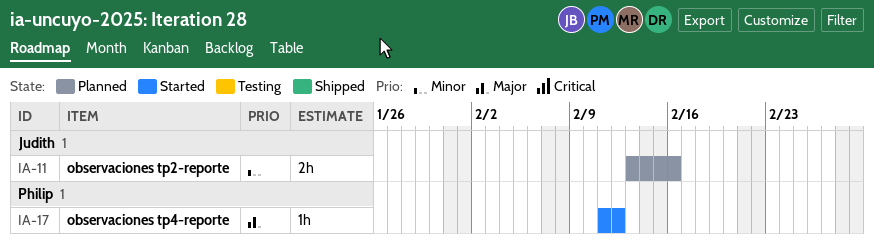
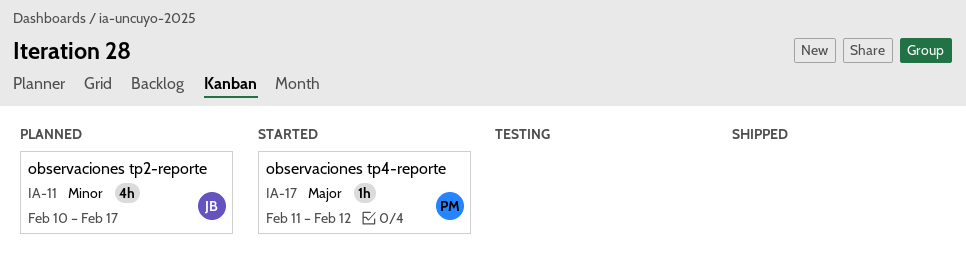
IA-11, estimate: 2h -> 4h
IA-11, start: Feb 13 -> Feb 10
IA-11, due: Feb 16 -> Feb 17

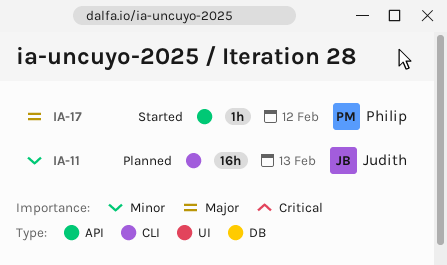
IA-11, estimate: 4h -> 16h
IA-11, due: Feb 17 -> Feb 13

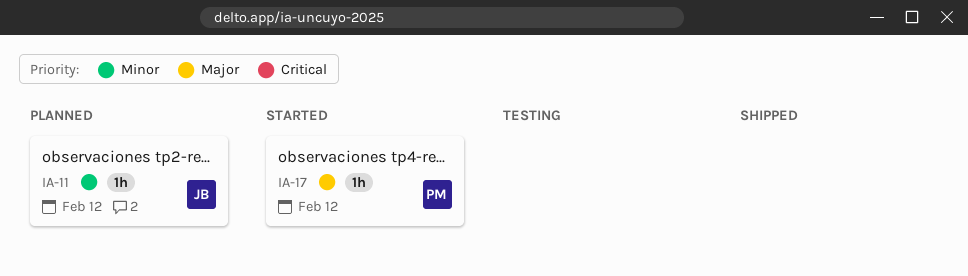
IA-11, estimate: 16h -> 1h
IA-11, due: Feb 13 -> Feb 12

